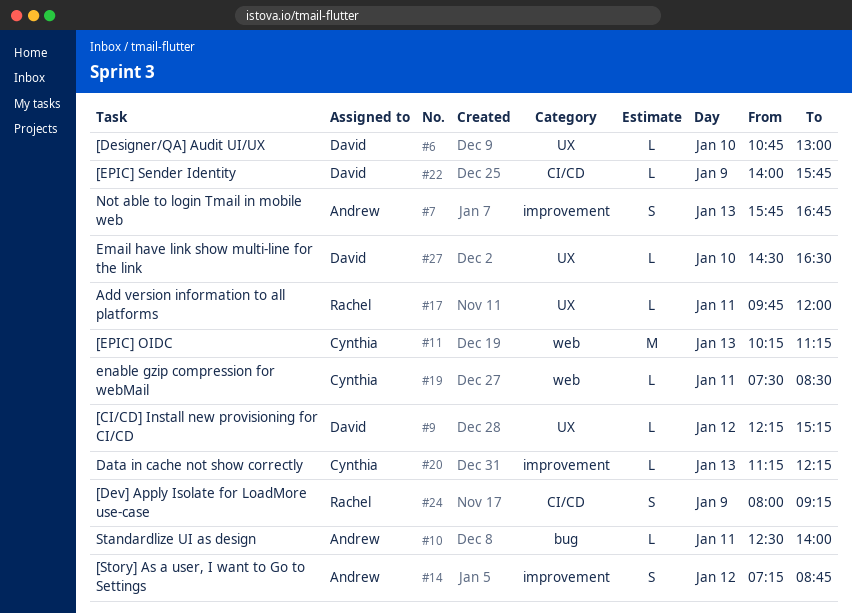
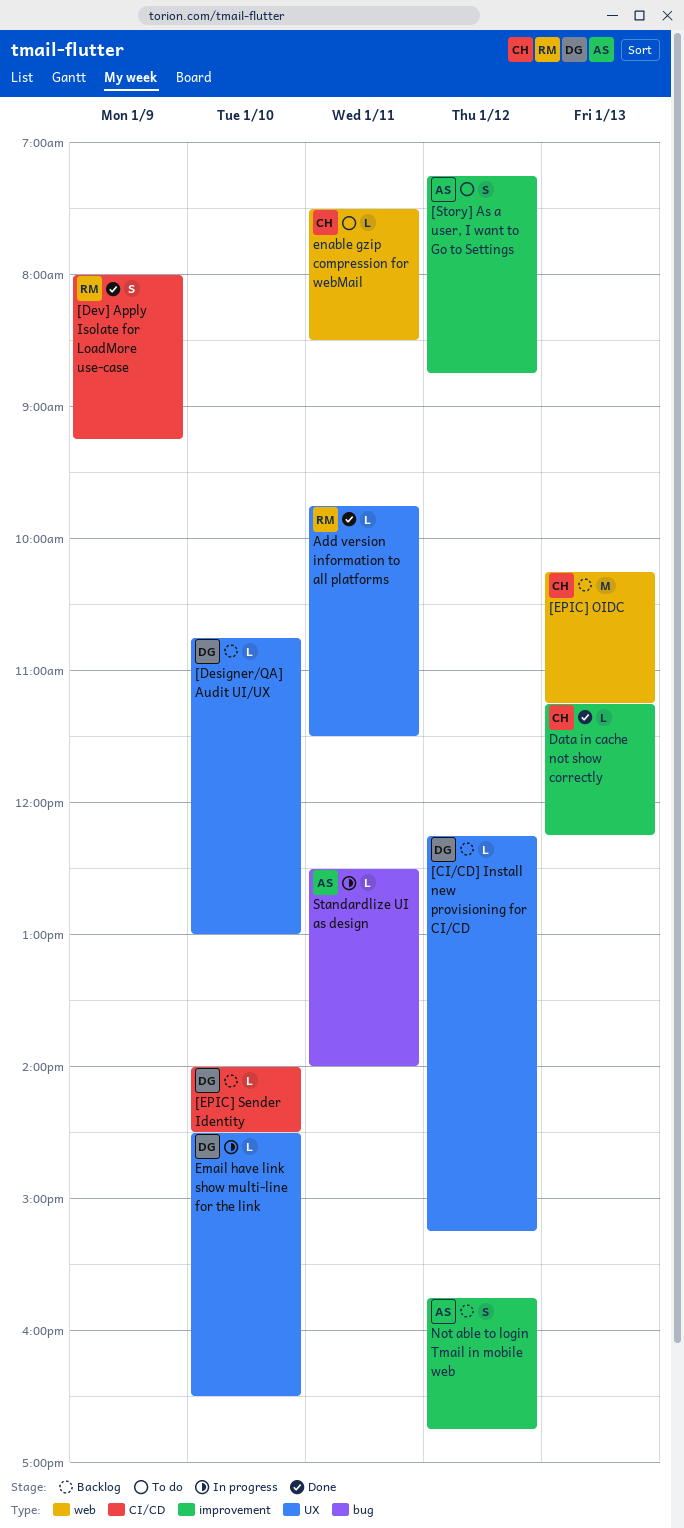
[EPIC] Sender Identity, day: Jan 9 -> Jan 10
[EPIC] Sender Identity, ends: 15:45 -> 14:30
Add version information to all platforms, ends: 12:00 -> 11:30
Not able to login Tmail in mobile web, day: Jan 13 -> Jan 12

